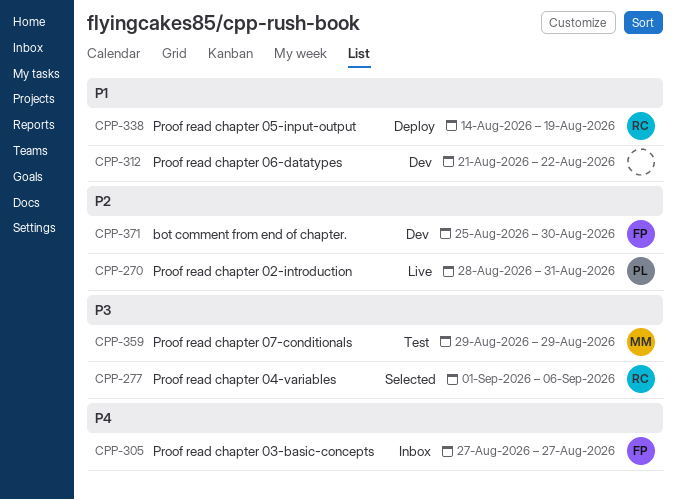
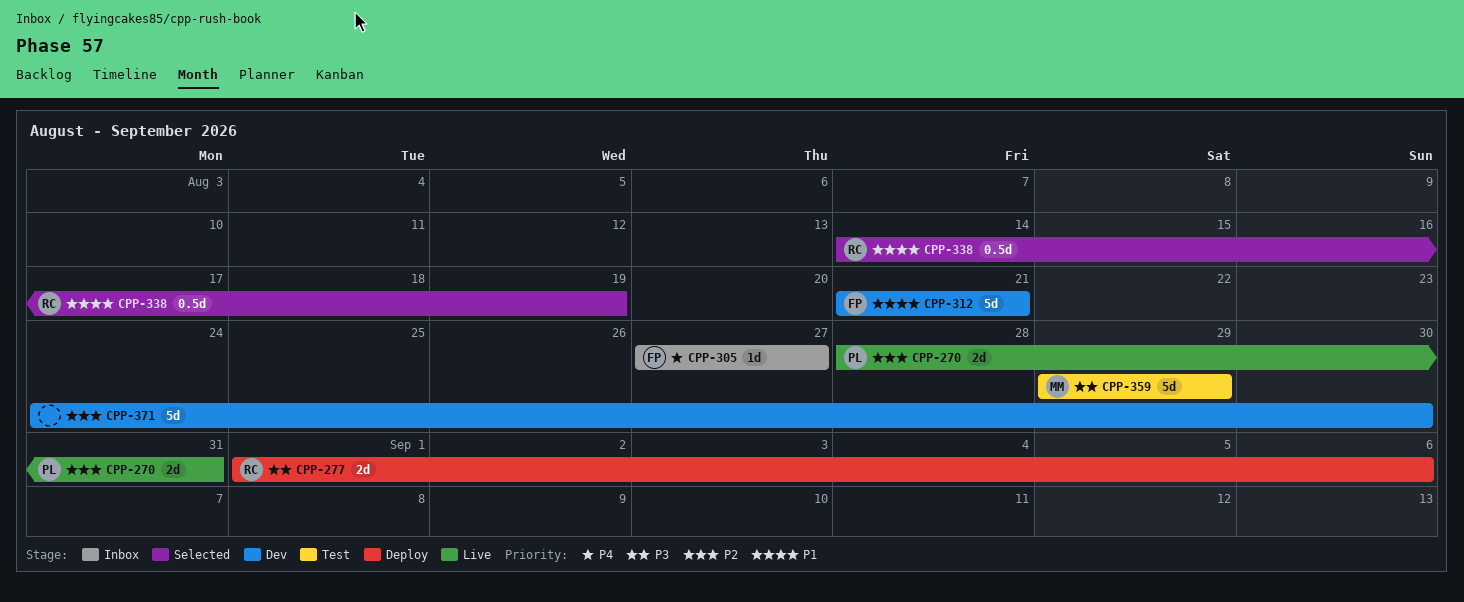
CPP-277, status: Selected -> Deploy
CPP-312, owner: none -> FP
CPP-312, due: Aug 22 -> Aug 21
CPP-338, status: Deploy -> Selected
CPP-371, owner: FP -> none
CPP-371, start: Aug 25 -> Aug 24

